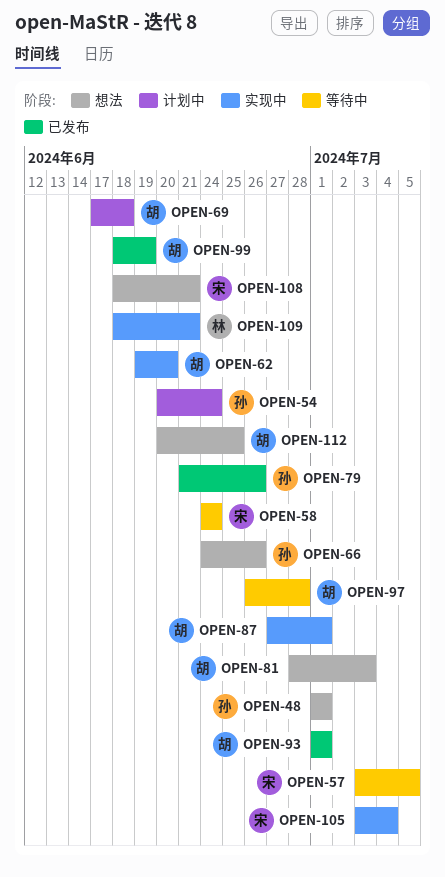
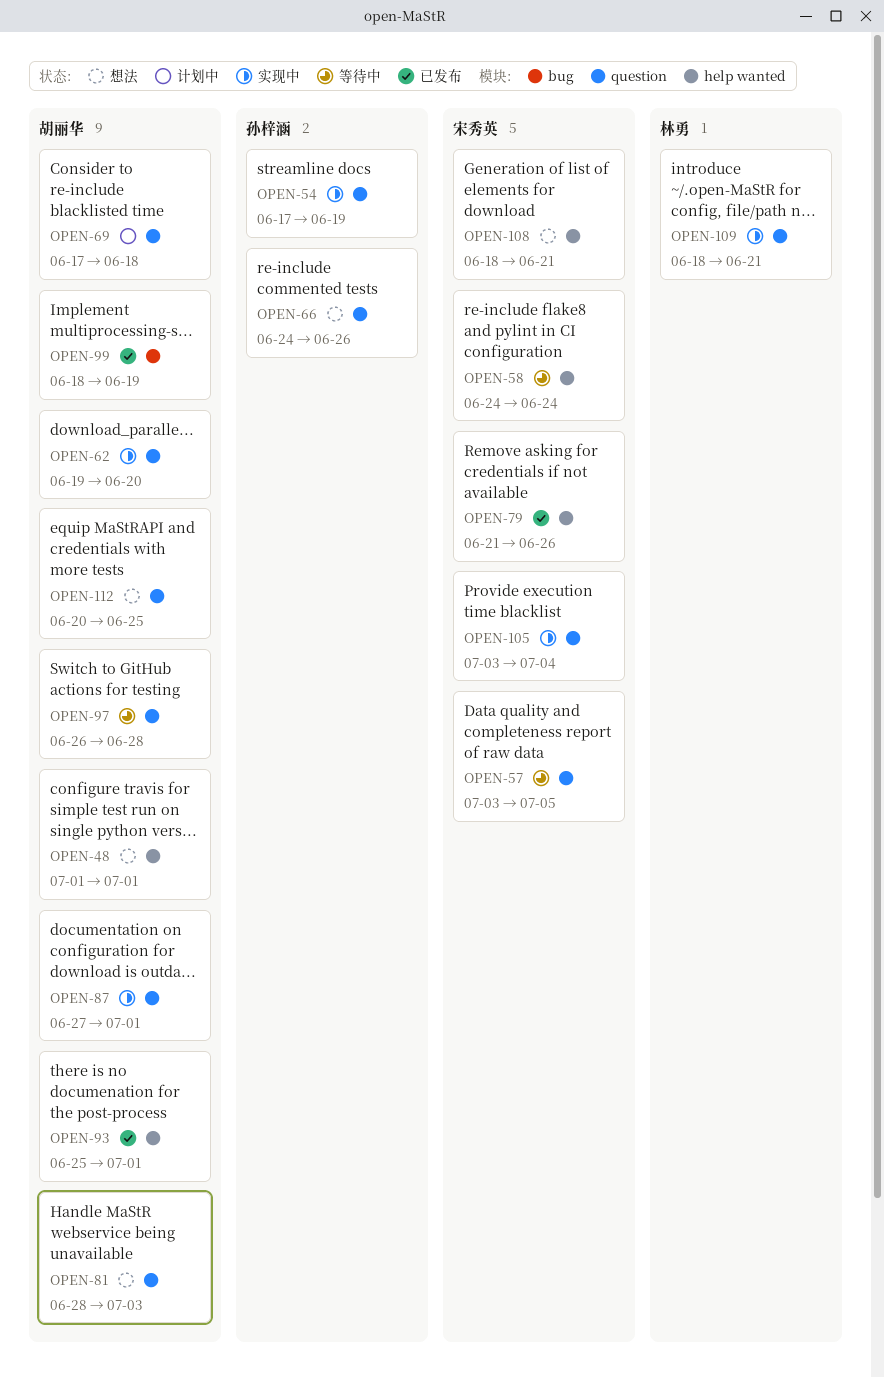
OPEN-48, owner: 孙梓涵 -> 胡丽华
OPEN-54, status: 计划中 -> 实现中
OPEN-54, start: Jun 20 -> Jun 17
OPEN-54, due: Jun 24 -> Jun 19
OPEN-79, owner: 孙梓涵 -> 宋秀英
OPEN-93, start: Jul 1 -> Jun 25

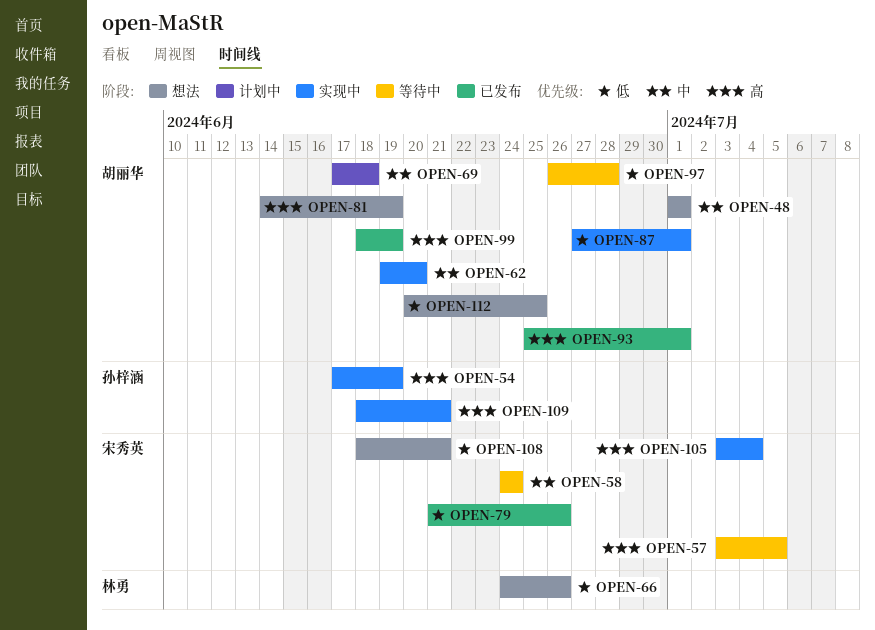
OPEN-66, owner: 孙梓涵 -> 林勇
OPEN-81, start: Jun 28 -> Jun 14
OPEN-81, due: Jul 3 -> Jun 19
OPEN-109, owner: 林勇 -> 孙梓涵

